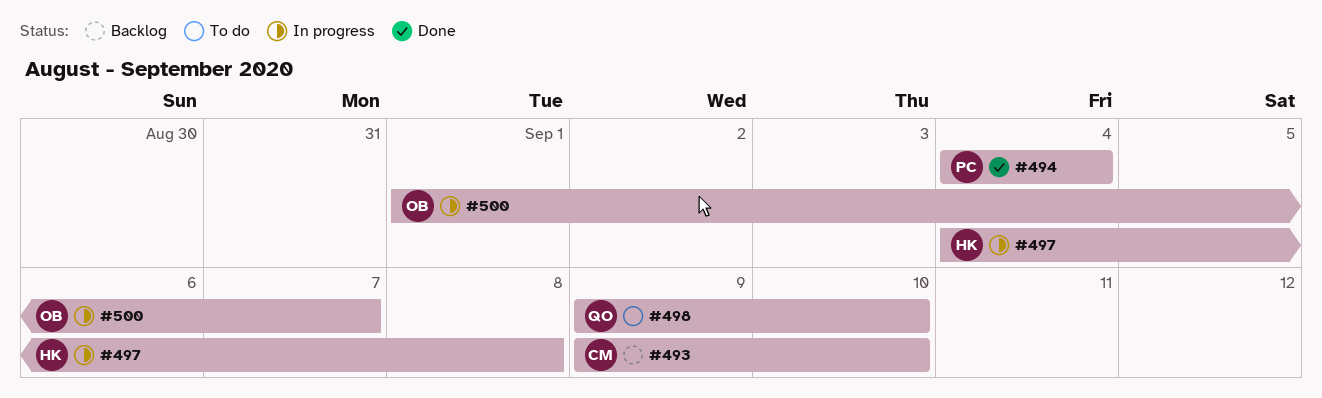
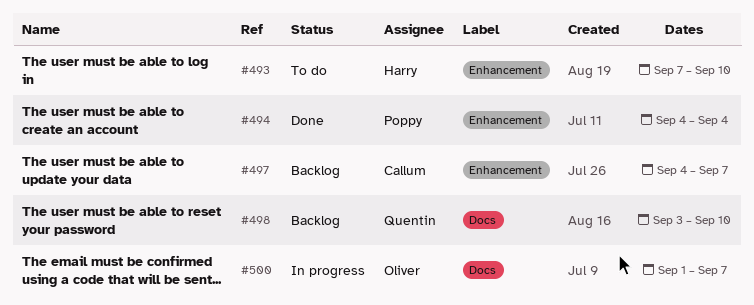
#493, status: Backlog -> To do
#493, owner: Callum -> Harry
#493, start: Sep 9 -> Sep 7
#497, status: In progress -> Backlog
#497, owner: Harry -> Callum
#497, due: Sep 8 -> Sep 7
#498, status: To do -> Backlog
#498, start: Sep 9 -> Sep 3

